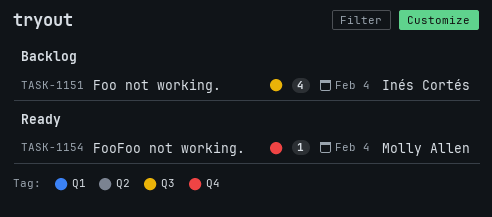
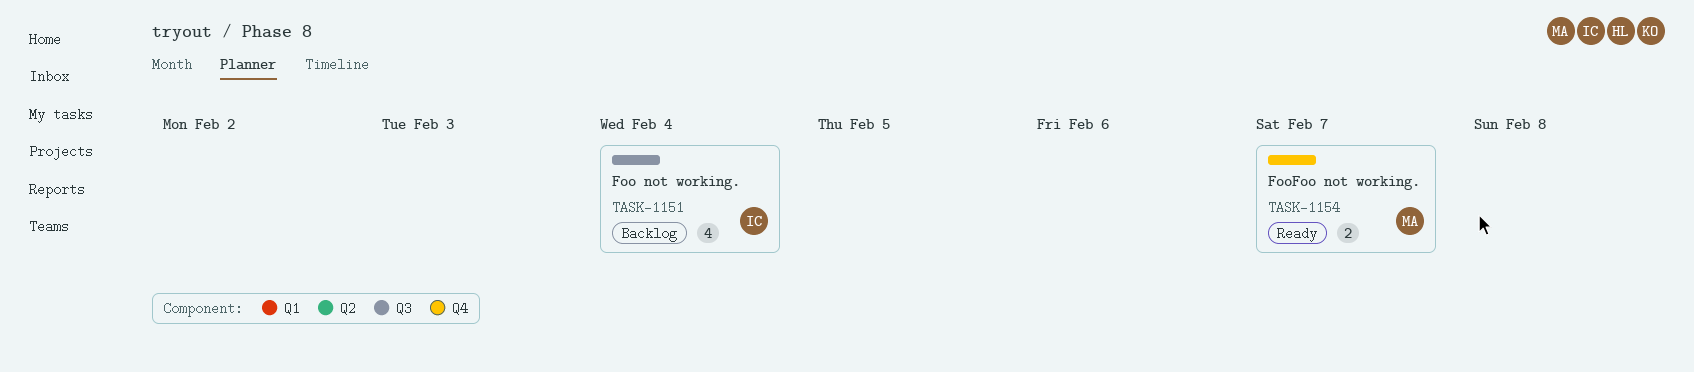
TASK-1154, estimate: 1 -> 2
TASK-1154, due: Feb 4 -> Feb 7

